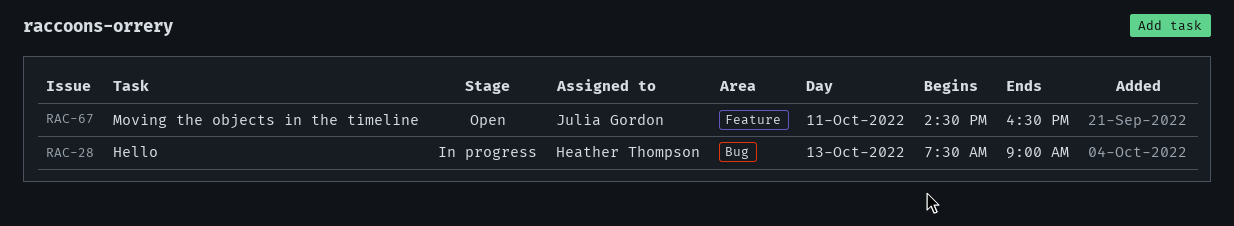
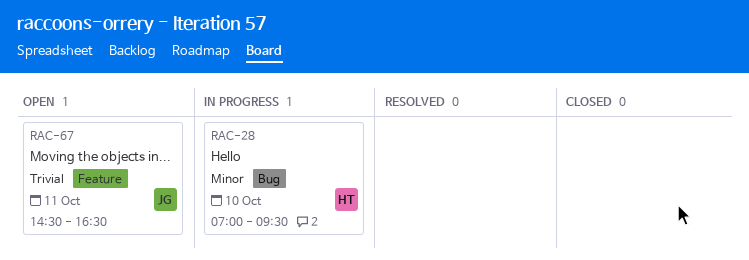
RAC-28, day: Oct 13 -> Oct 10
RAC-28, begins: 07:30 -> 07:00
RAC-28, ends: 09:00 -> 09:30

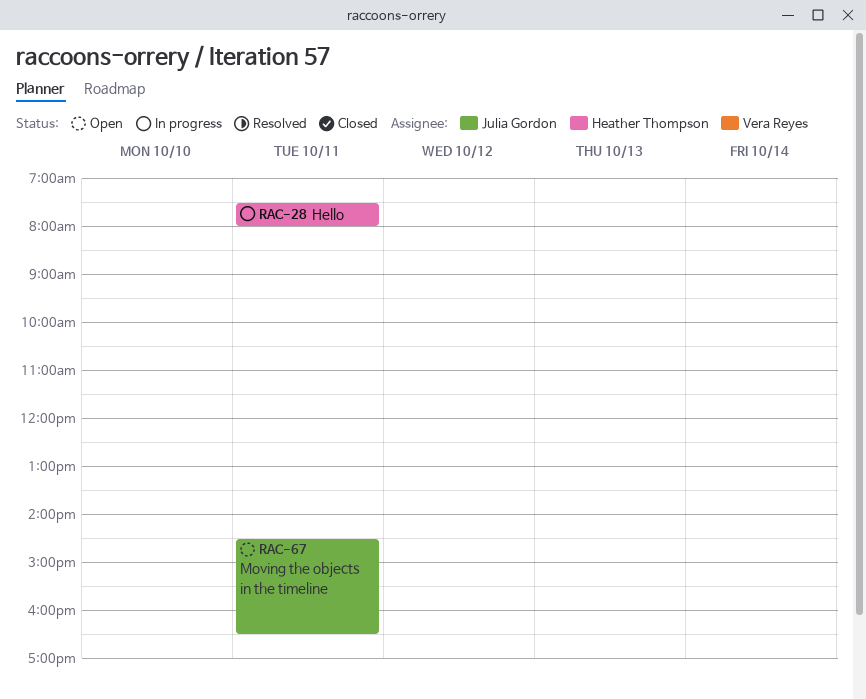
RAC-28, day: Oct 10 -> Oct 11
RAC-28, begins: 07:00 -> 07:30
RAC-28, ends: 09:30 -> 08:00

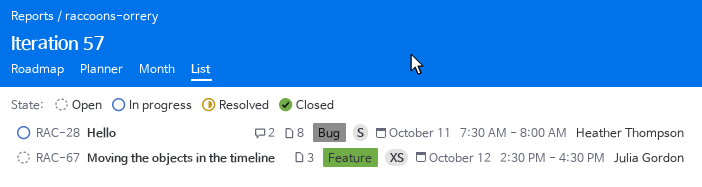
RAC-67, day: Oct 11 -> Oct 12

